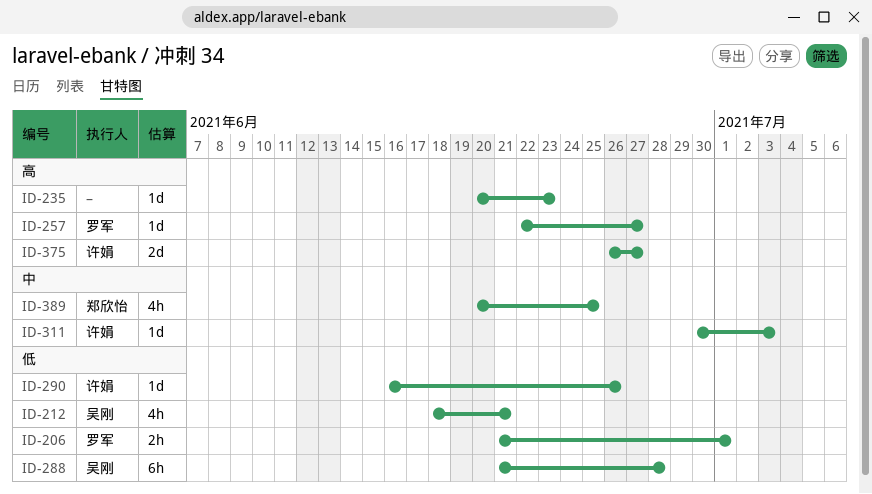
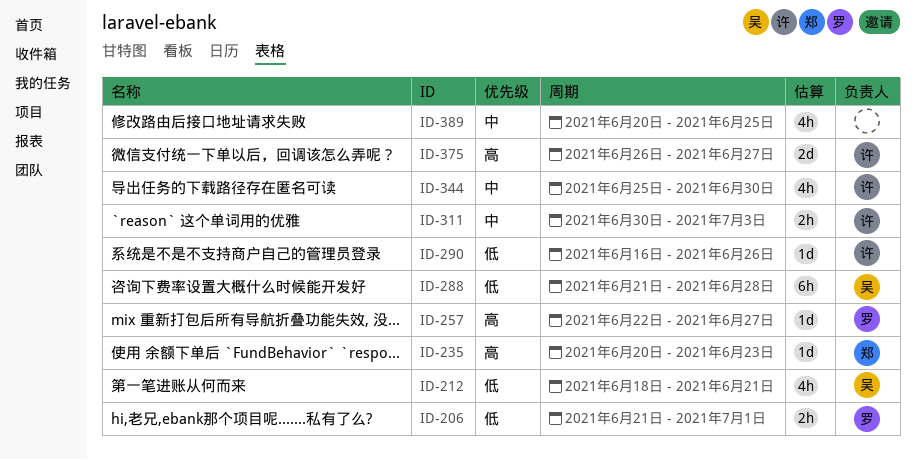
ID-235, owner: none -> 郑欣怡
ID-311, estimate: 1d -> 2h
ID-344: none -> present
ID-389, owner: 郑欣怡 -> none

